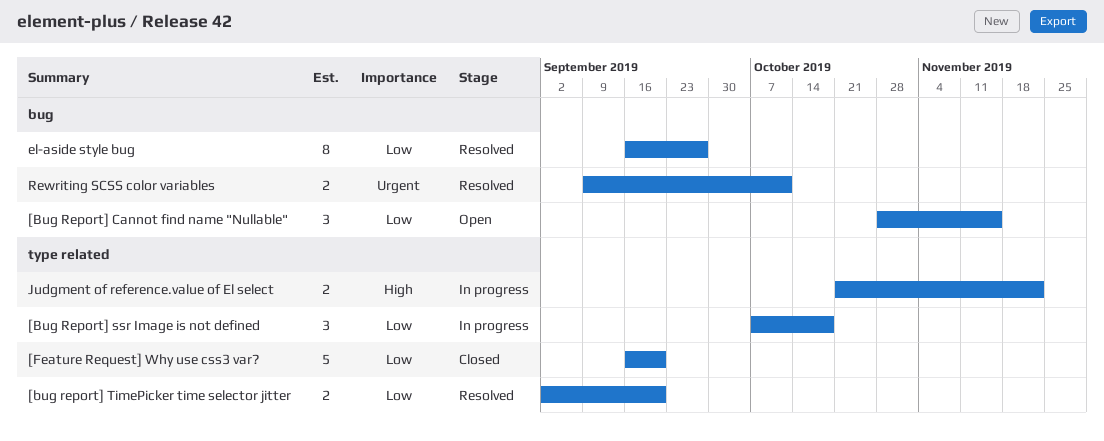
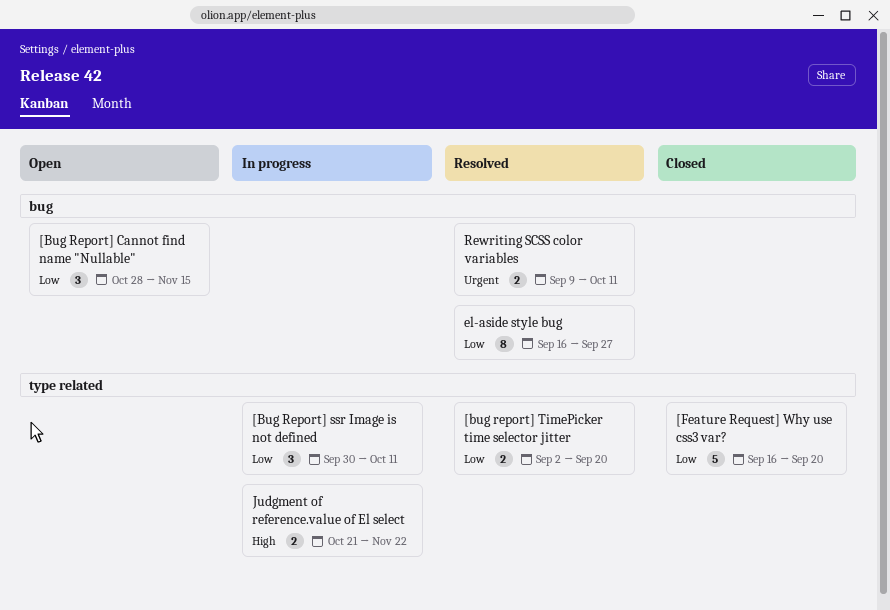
[Bug Report] ssr Image is not defined, start: Oct 7 -> Sep 30
[Bug Report] ssr Image is not defined, due: Oct 18 -> Oct 11

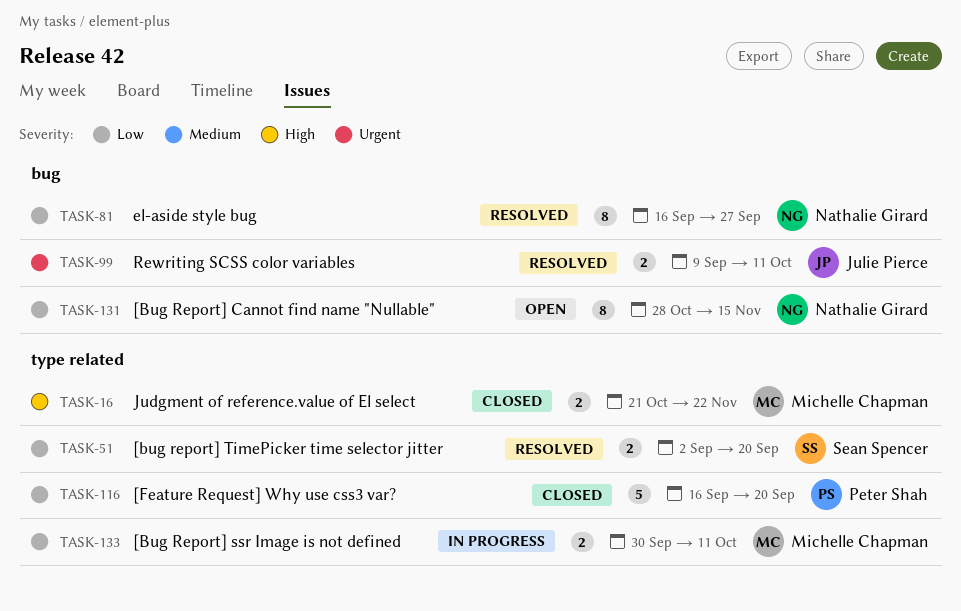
[Bug Report] Cannot find name "Nullable", estimate: 3 -> 8
[Bug Report] ssr Image is not defined, estimate: 3 -> 2
Judgment of reference.value of El select, status: In progress -> Closed

